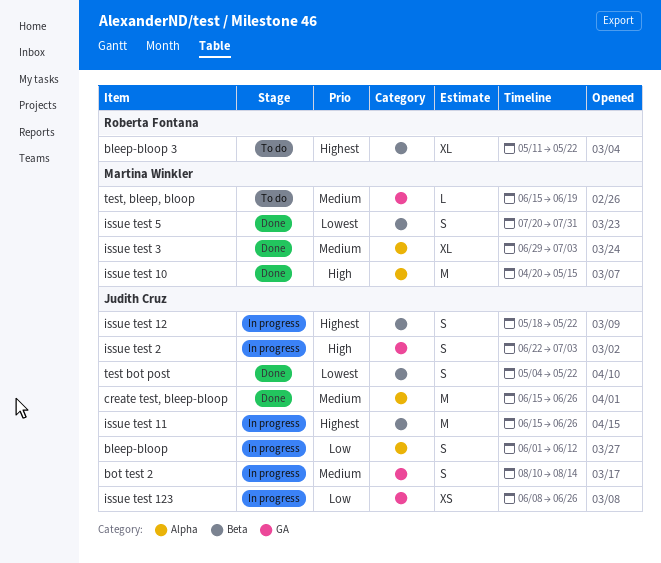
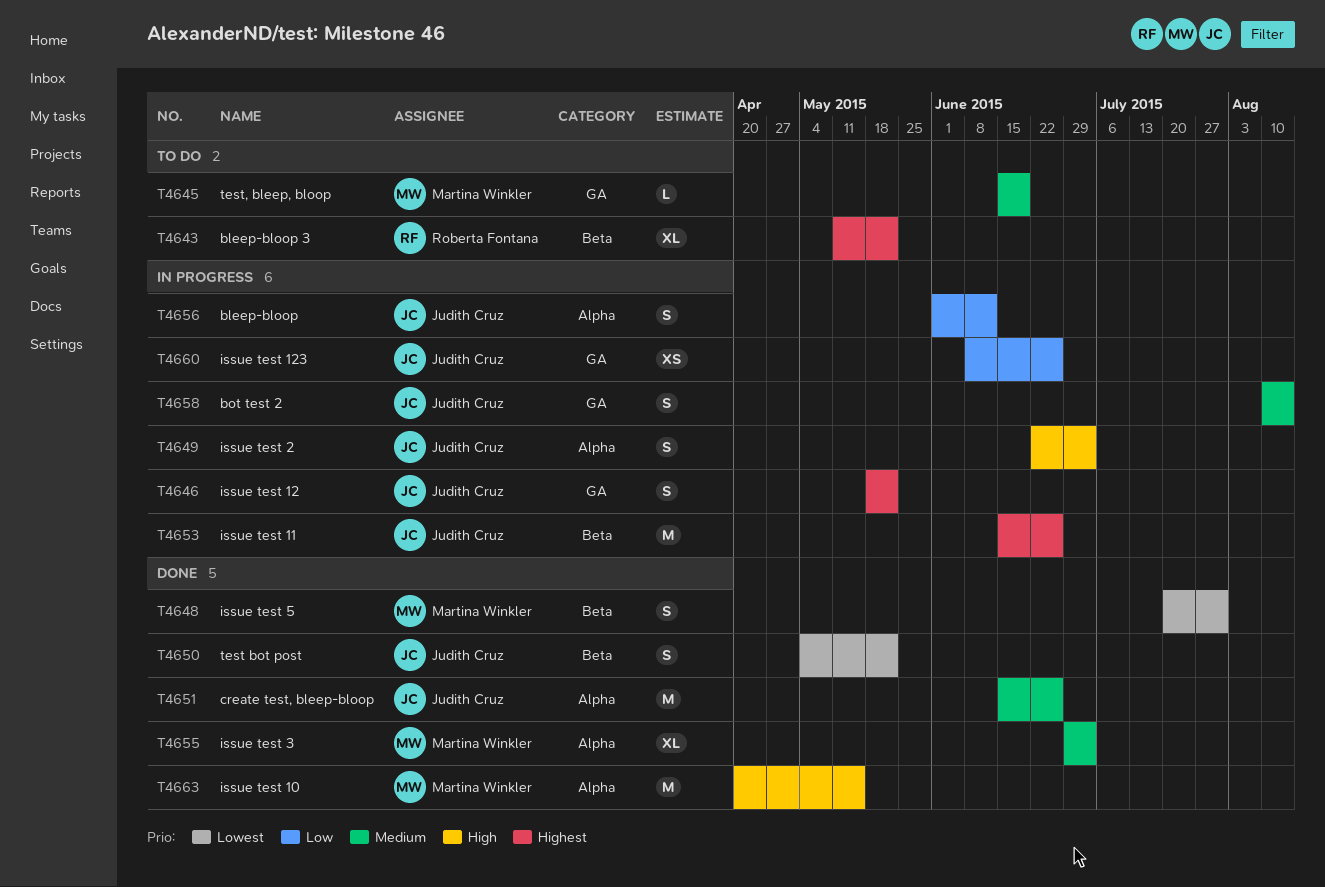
issue test 12, label: Beta -> GA
issue test 2, label: GA -> Alpha

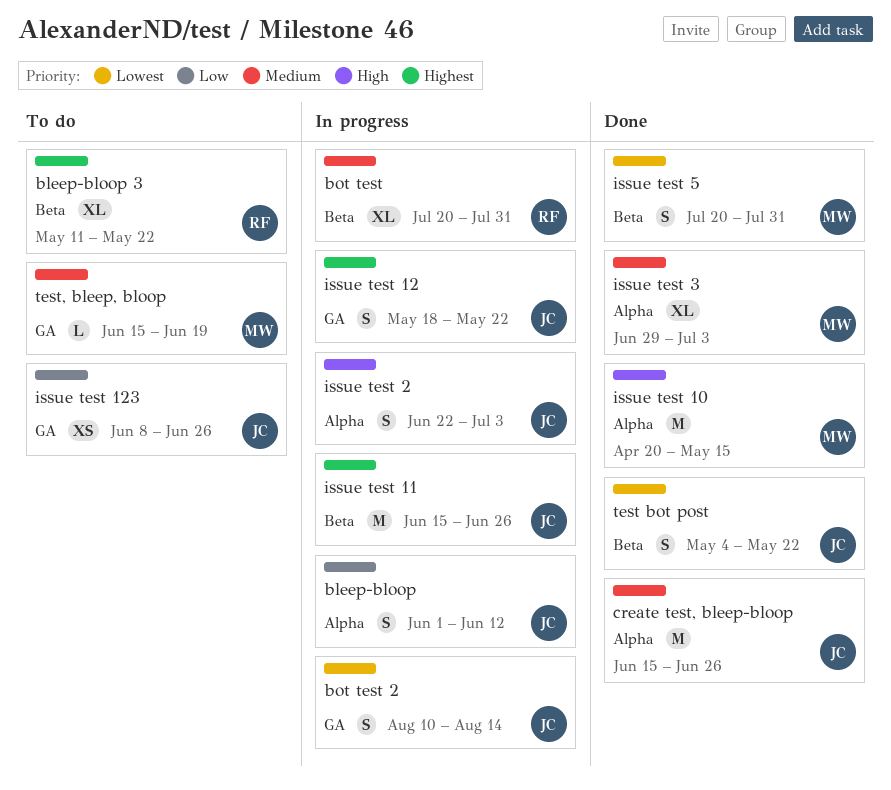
bot test: none -> present
bot test 2, priority: Medium -> Lowest
issue test 123, status: In progress -> To do

